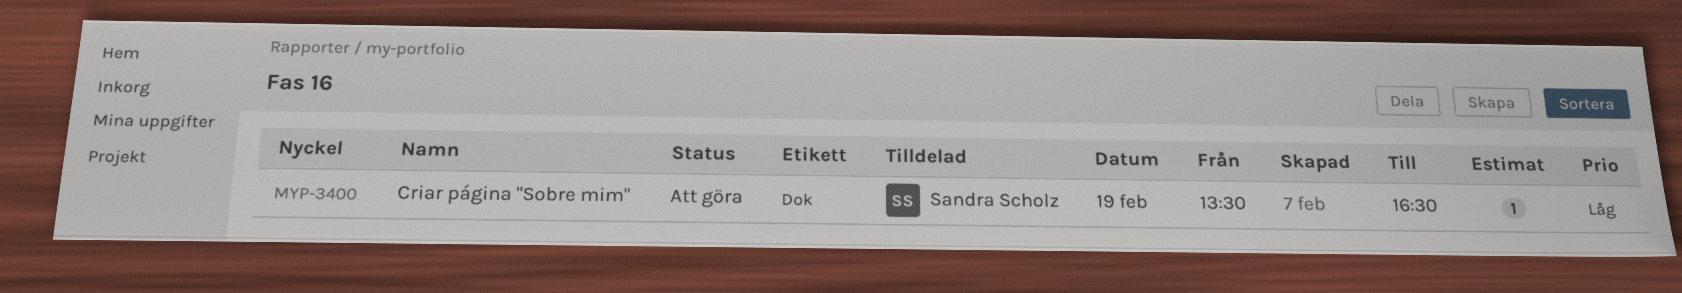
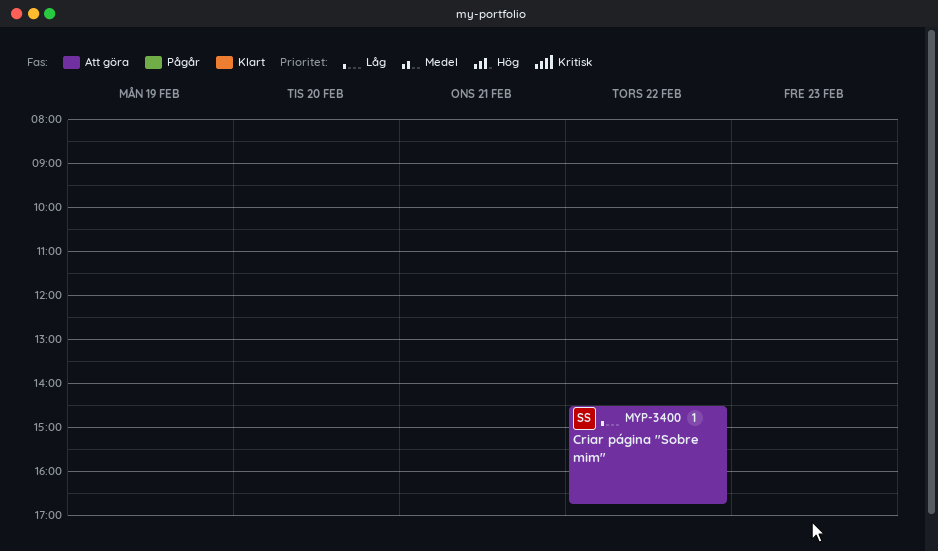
MYP-3400, day: Feb 19 -> Feb 22
MYP-3400, begins: 13:30 -> 14:30
MYP-3400, ends: 16:30 -> 16:45

